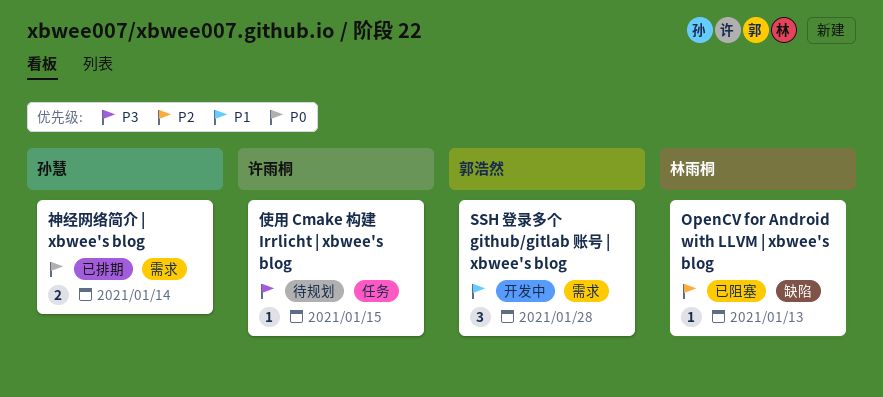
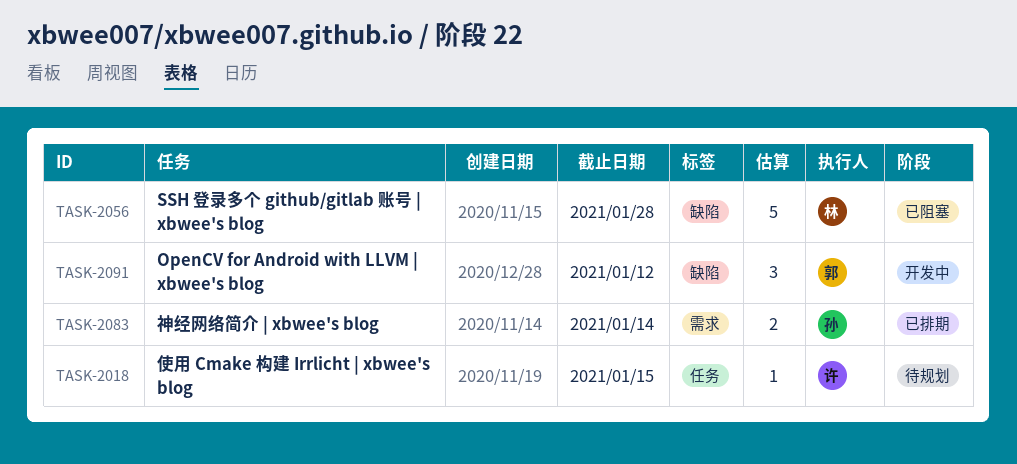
OpenCV for Android with LLVM | xbwee's blog, status: 已阻塞 -> 开发中
OpenCV for Android with LLVM | xbwee's blog, owner: 林雨桐 -> 郭浩然
OpenCV for Android with LLVM | xbwee's blog, estimate: 1 -> 3
OpenCV for Android with LLVM | xbwee's blog, due: Jan 13 -> Jan 12
SSH 登录多个 github/gitlab 账号 | xbwee's blog, status: 开发中 -> 已阻塞
SSH 登录多个 github/gitlab 账号 | xbwee's blog, owner: 郭浩然 -> 林雨桐
SSH 登录多个 github/gitlab 账号 | xbwee's blog, label: 需求 -> 缺陷
SSH 登录多个 github/gitlab 账号 | xbwee's blog, estimate: 3 -> 5

